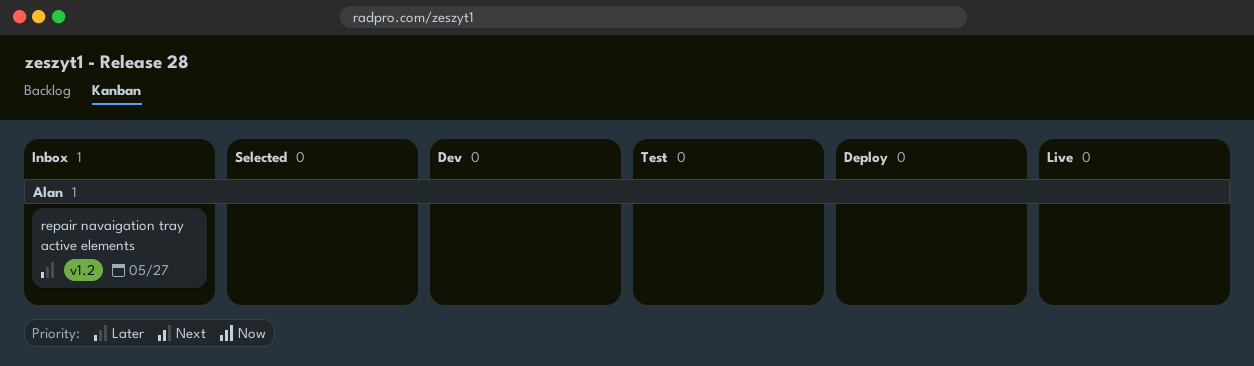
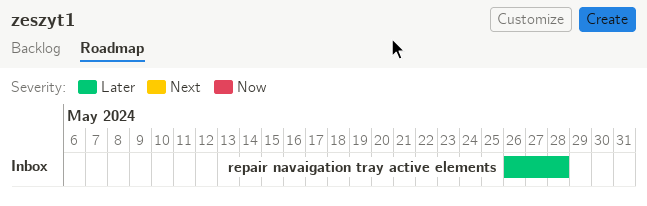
repair navaigation tray active elements, due: May 27 -> May 28

